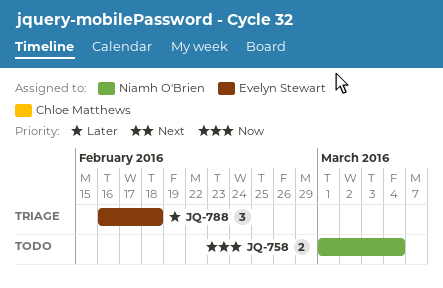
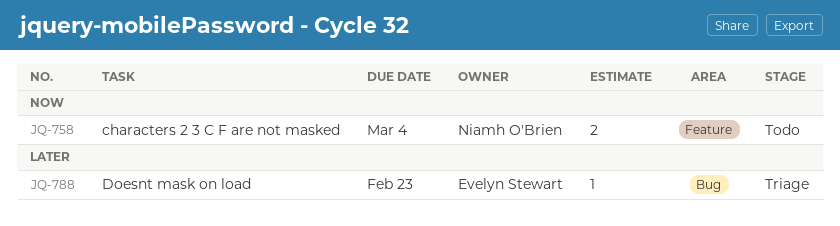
JQ-788, estimate: 3 -> 1
JQ-788, due: Feb 18 -> Feb 23

